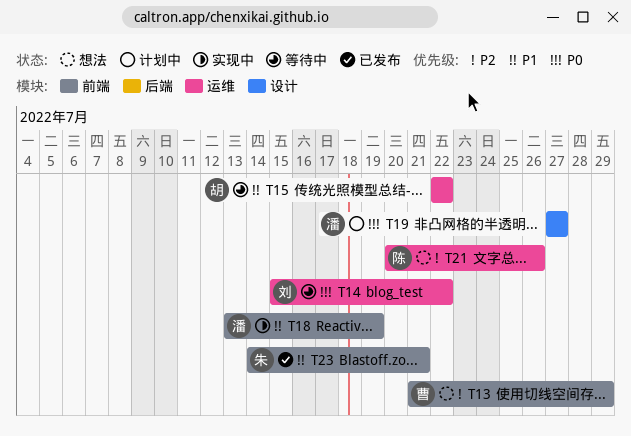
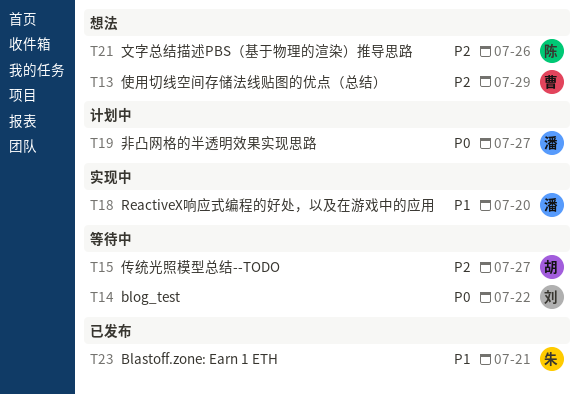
T15, priority: P1 -> P2
T15, due: Jul 22 -> Jul 27
T18, due: Jul 19 -> Jul 20

